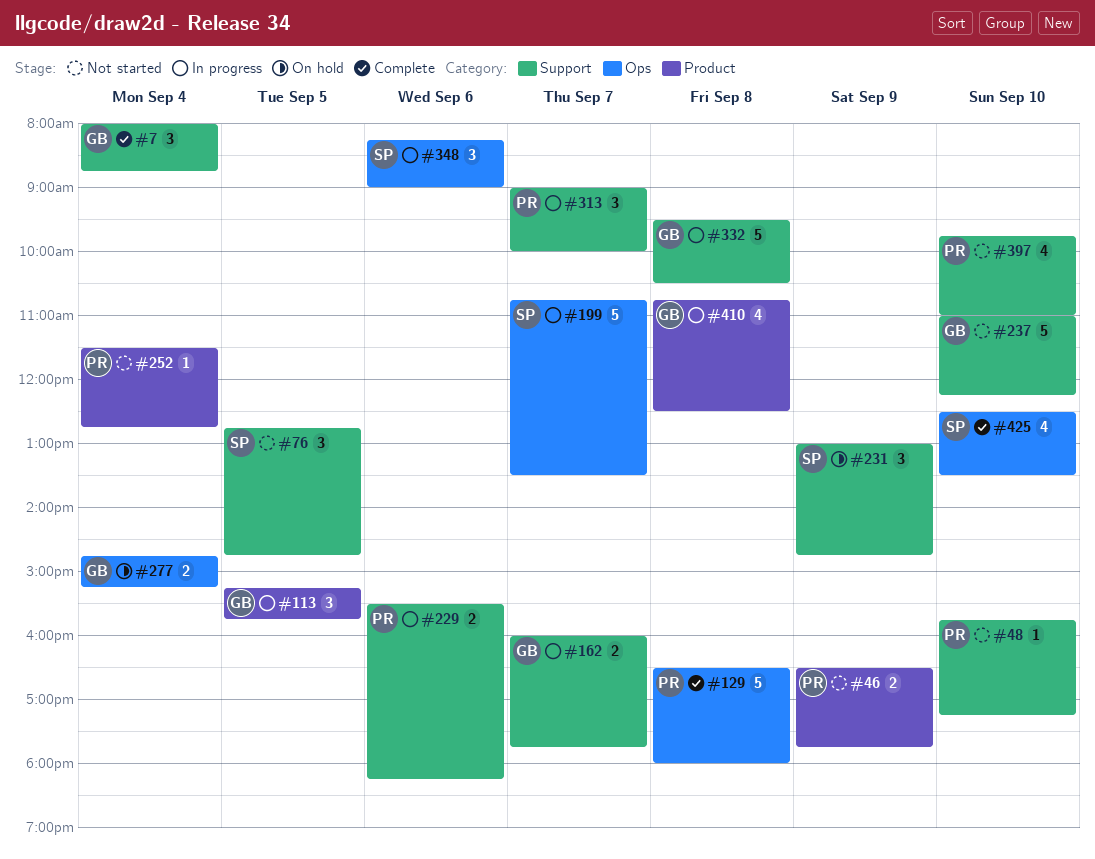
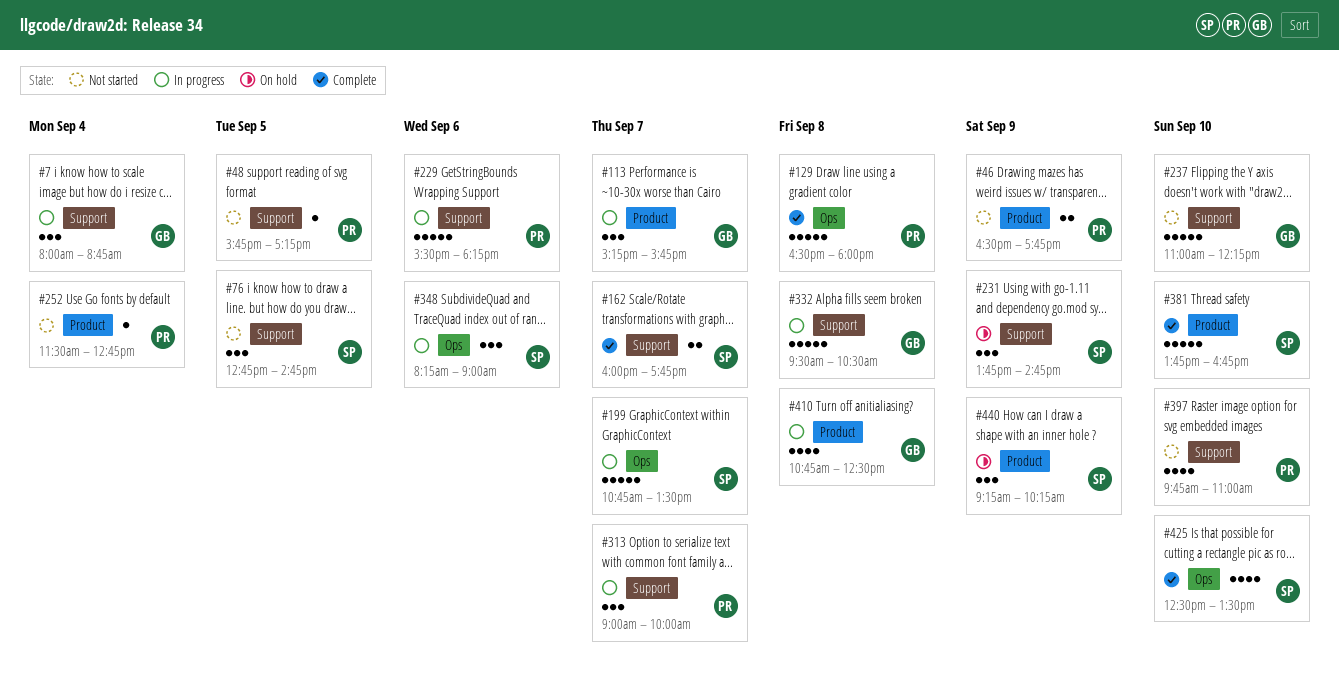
#7, status: Complete -> In progress
#48, day: Sep 10 -> Sep 5
#113, day: Sep 5 -> Sep 7
#162, status: In progress -> Complete
#162, owner: GB -> SP
#229, estimate: 2 -> 5
#231, begins: 13:00 -> 13:45
#277: present -> none
#381: none -> present
#440: none -> present

